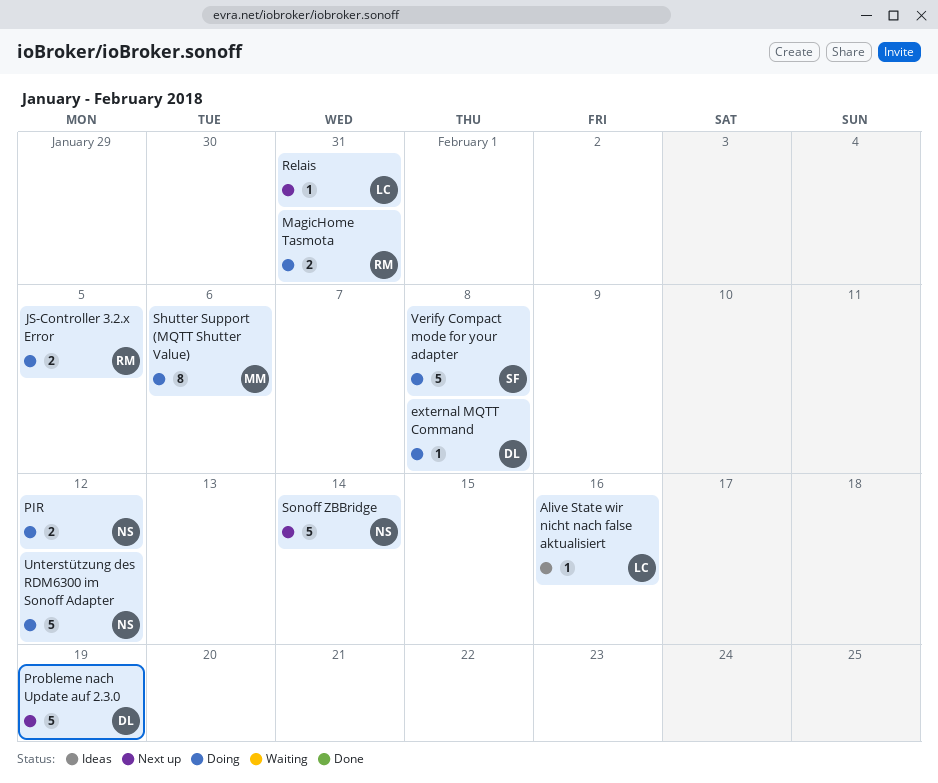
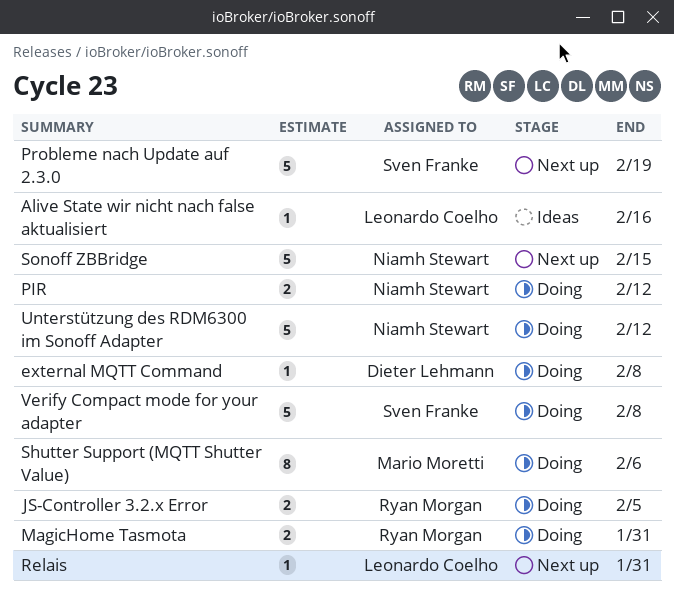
Probleme nach Update auf 2.3.0, owner: Dieter Lehmann -> Sven Franke
Sonoff ZBBridge, due: Feb 14 -> Feb 15

